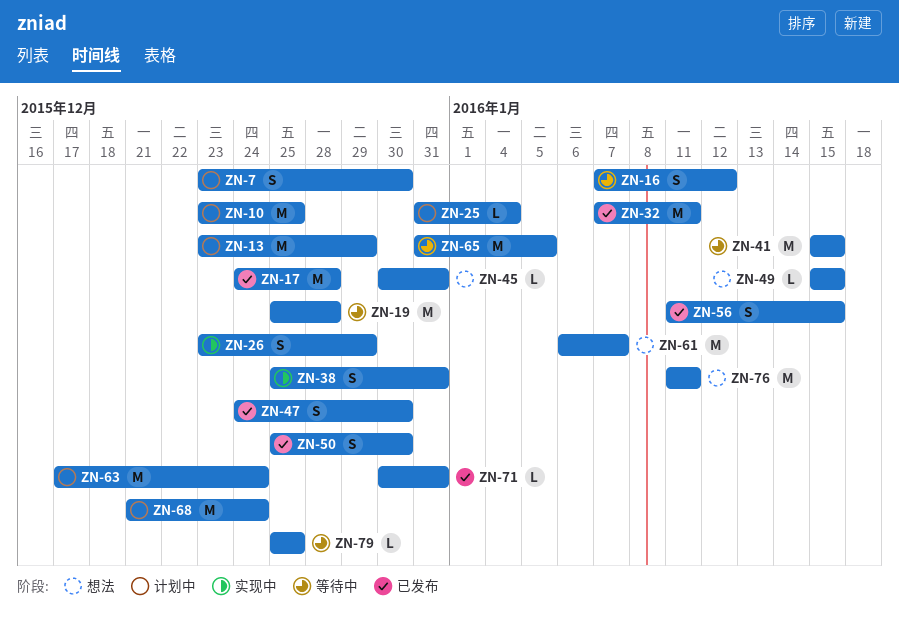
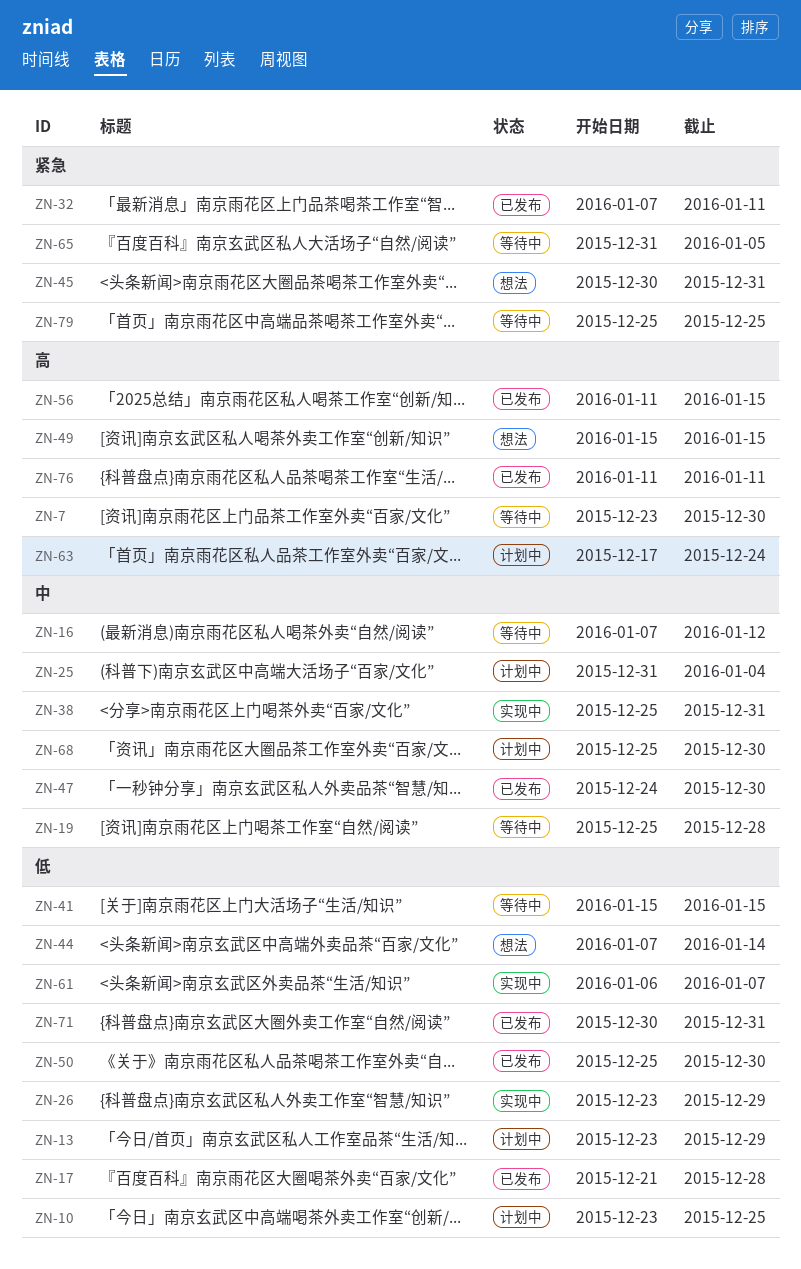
ZN-7, status: 计划中 -> 等待中
ZN-17, start: Dec 24 -> Dec 21
ZN-44: none -> present
ZN-61, status: 想法 -> 实现中
ZN-68, start: Dec 21 -> Dec 25
ZN-68, due: Dec 24 -> Dec 30
ZN-76, status: 想法 -> 已发布

